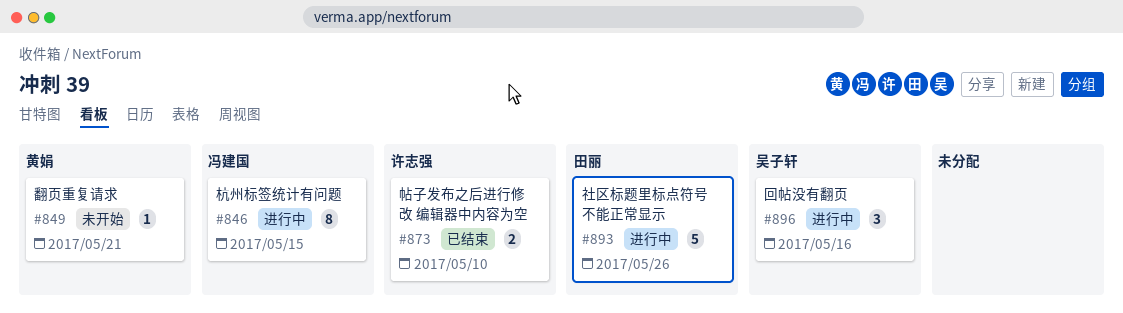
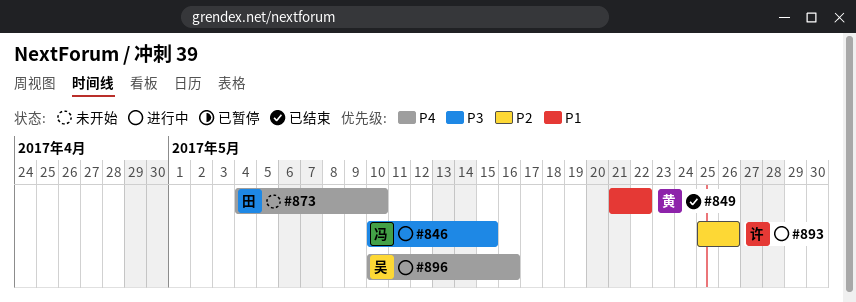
#849, status: 未开始 -> 已结束
#849, due: May 21 -> May 22
#873, status: 已结束 -> 未开始
#873, owner: 许志强 -> 田丽
#893, owner: 田丽 -> 许志强

